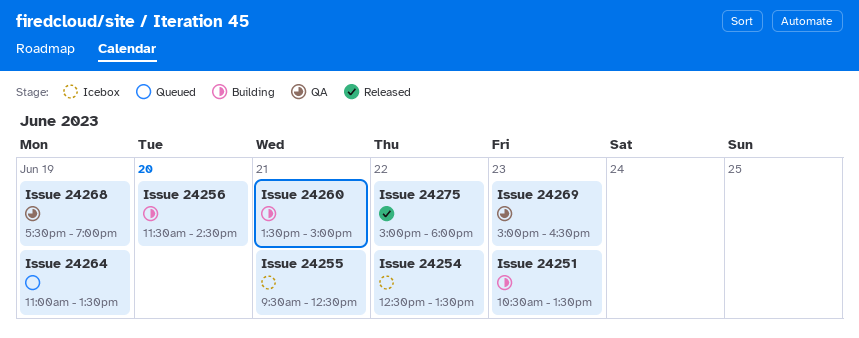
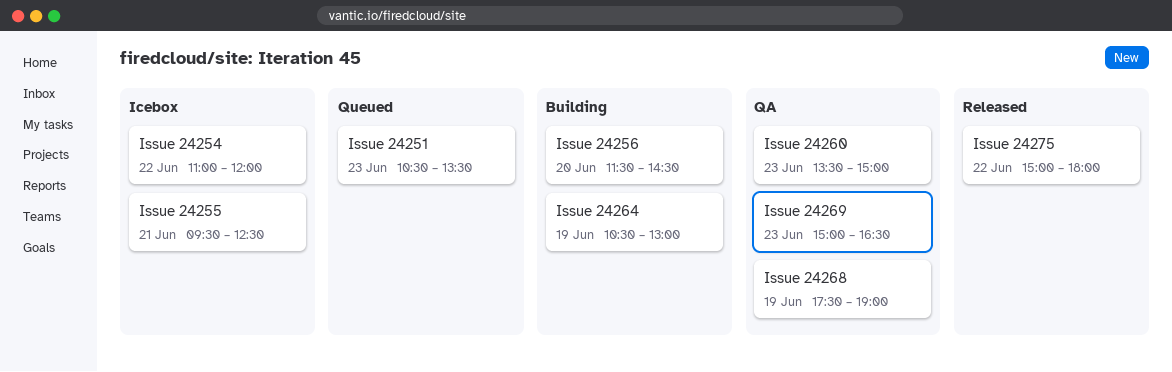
Issue 24251, status: Building -> Queued
Issue 24254, begins: 12:30 -> 11:00
Issue 24254, ends: 13:30 -> 12:00
Issue 24260, status: Building -> QA
Issue 24260, day: Jun 21 -> Jun 23
Issue 24264, status: Queued -> Building
Issue 24264, begins: 11:00 -> 10:30
Issue 24264, ends: 13:30 -> 13:00

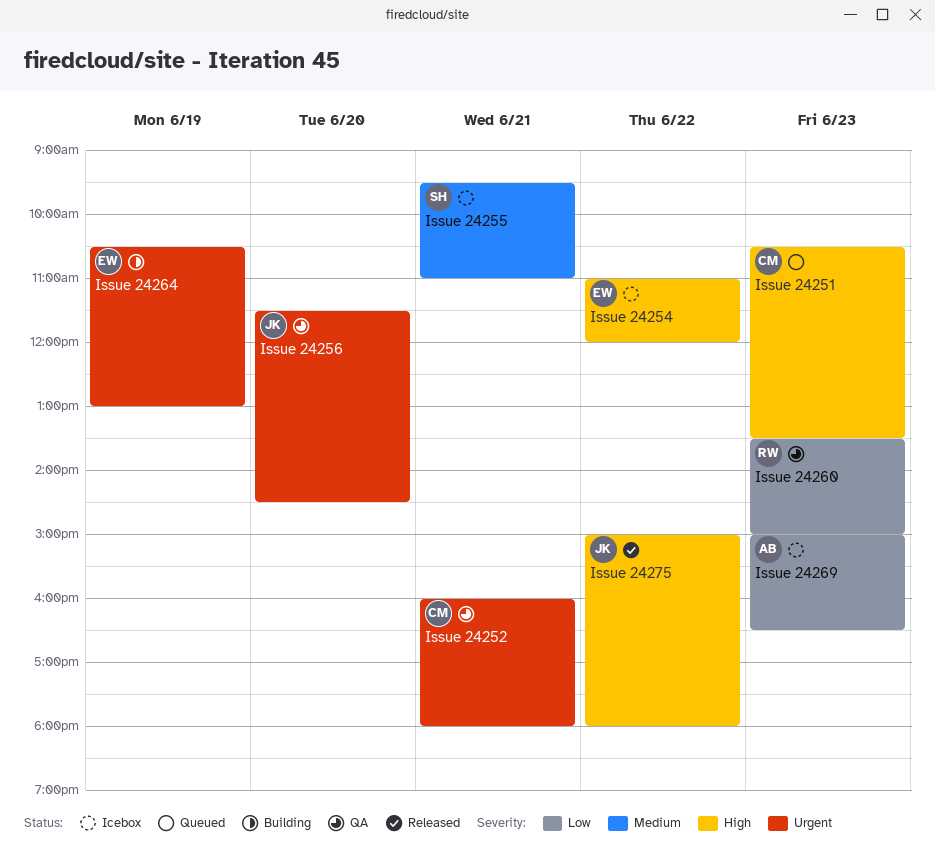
Issue 24252: none -> present
Issue 24255, ends: 12:30 -> 11:00
Issue 24256, status: Building -> QA
Issue 24268: present -> none
Issue 24269, status: QA -> Icebox

